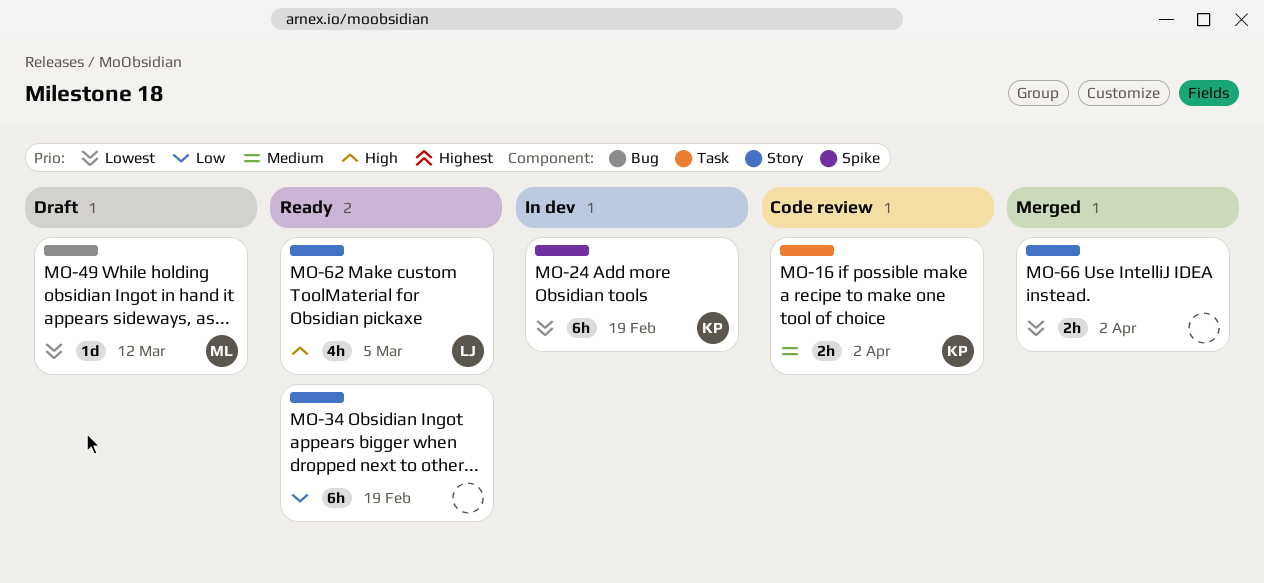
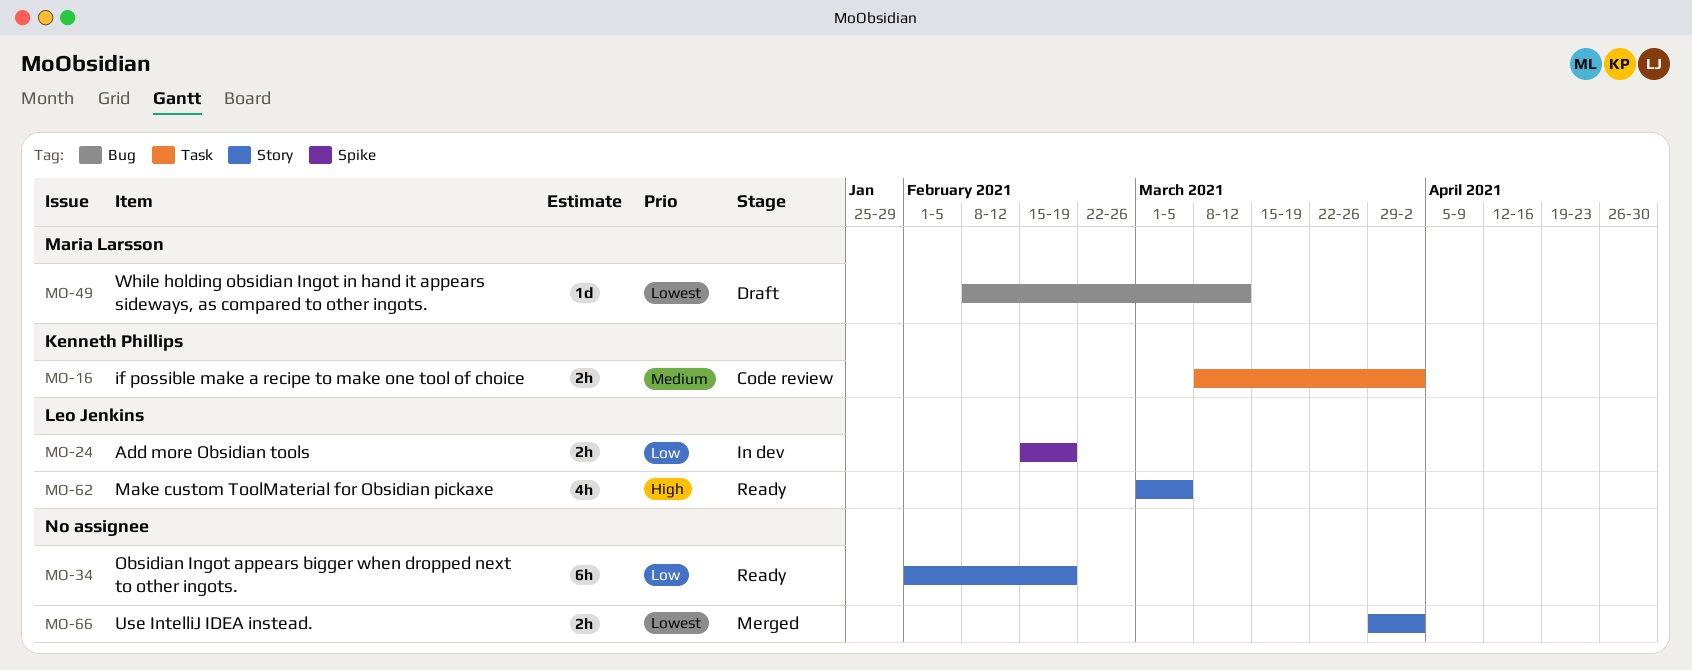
MO-24, owner: Kenneth Phillips -> Leo Jenkins
MO-24, priority: Lowest -> Low
MO-24, estimate: 6h -> 2h

